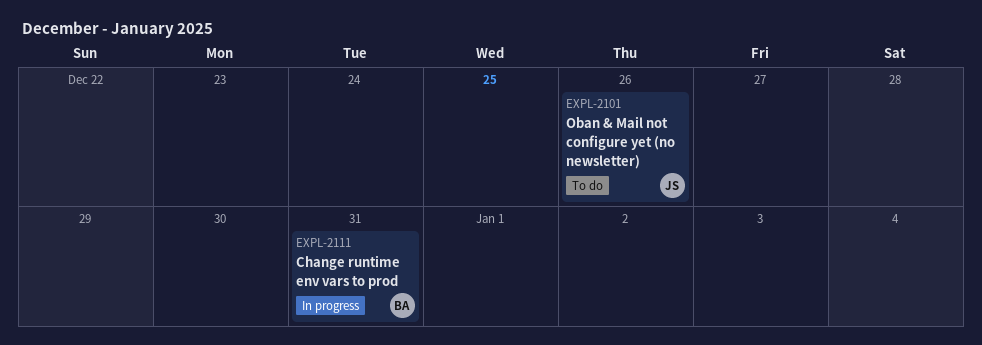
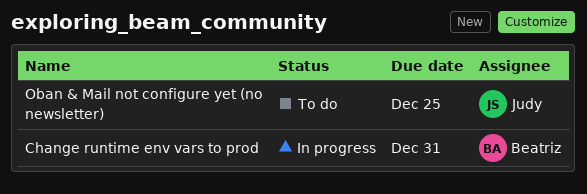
Oban & Mail not configure yet (no newsletter), due: Dec 26 -> Dec 25

